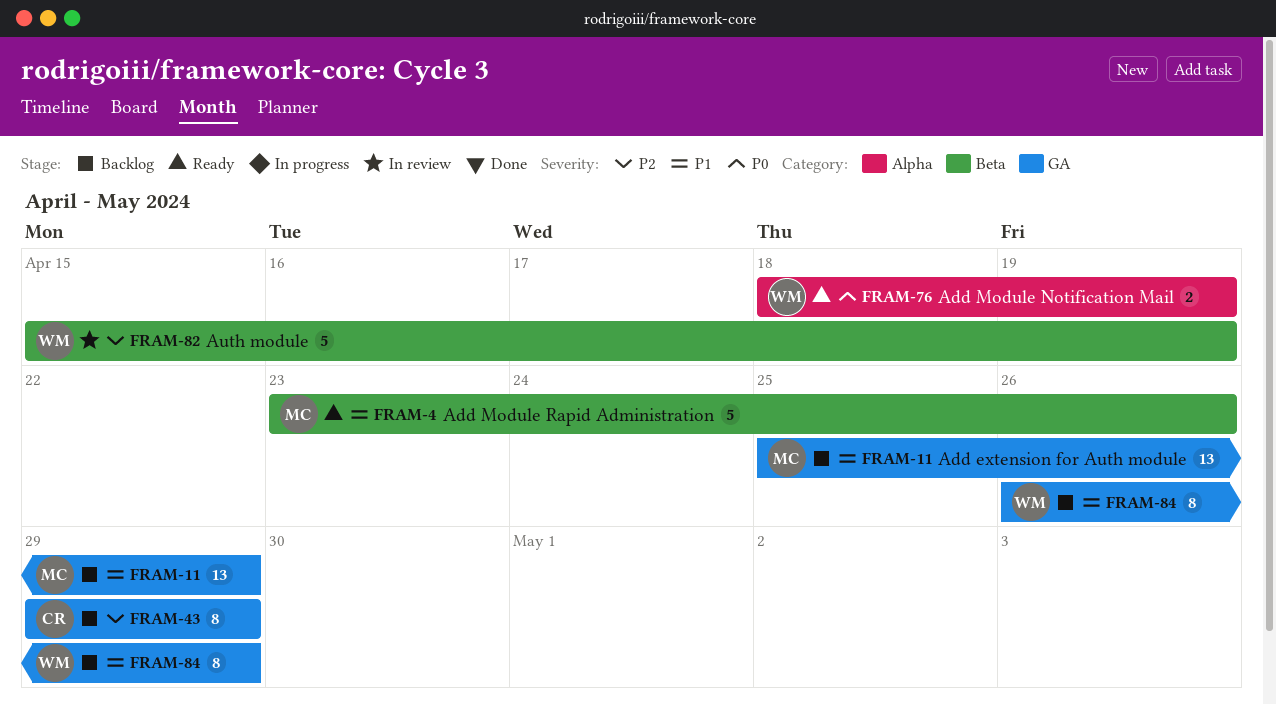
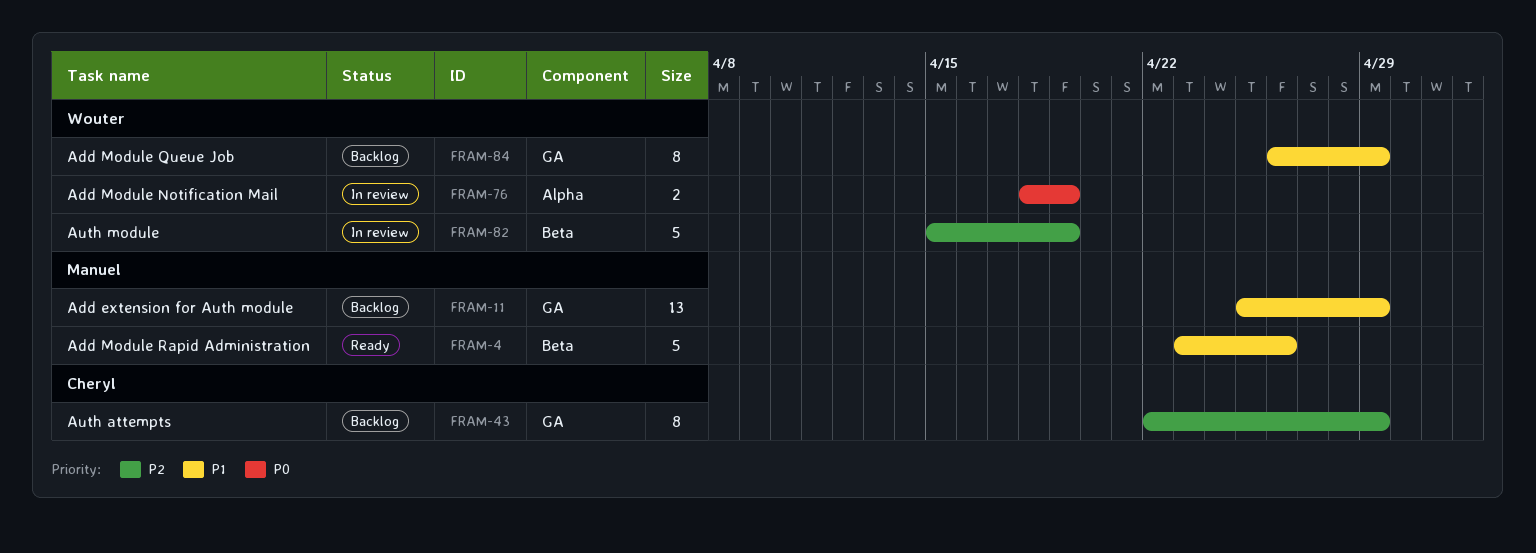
FRAM-43, start: Apr 29 -> Apr 22
FRAM-76, status: Ready -> In review

